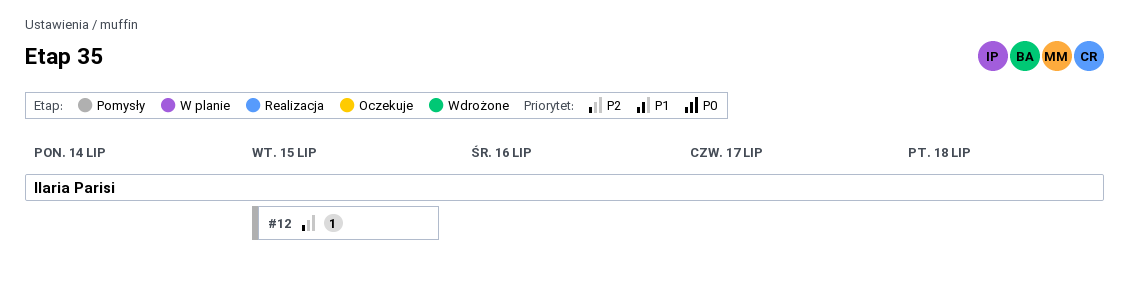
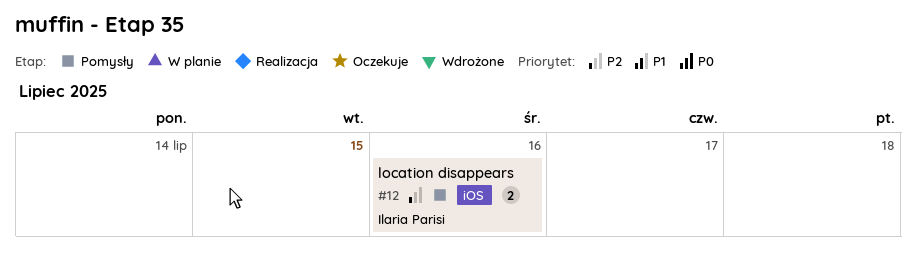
#12, estimate: 1 -> 2
#12, due: Jul 15 -> Jul 16

